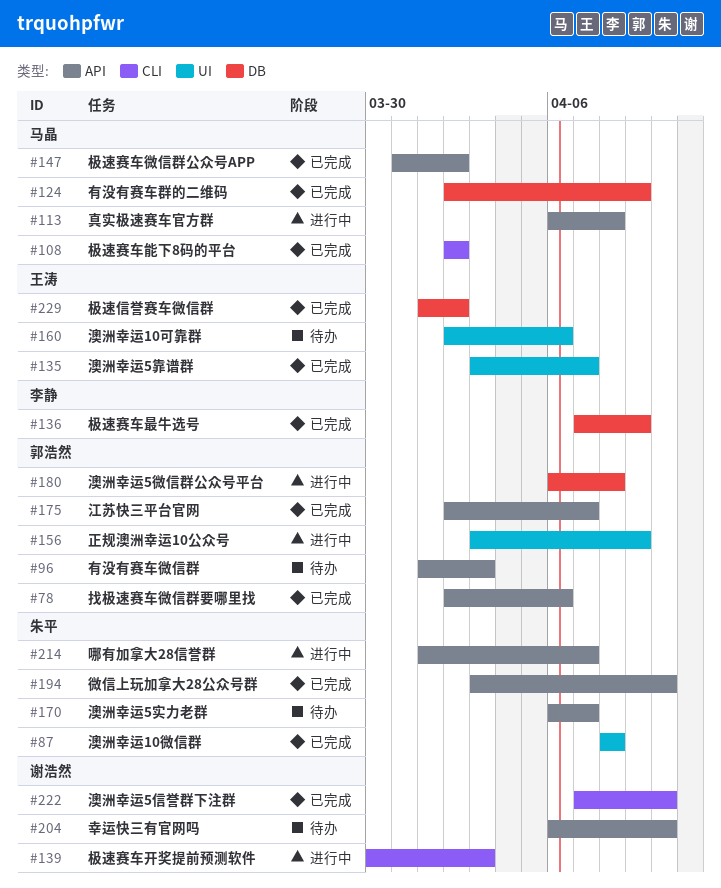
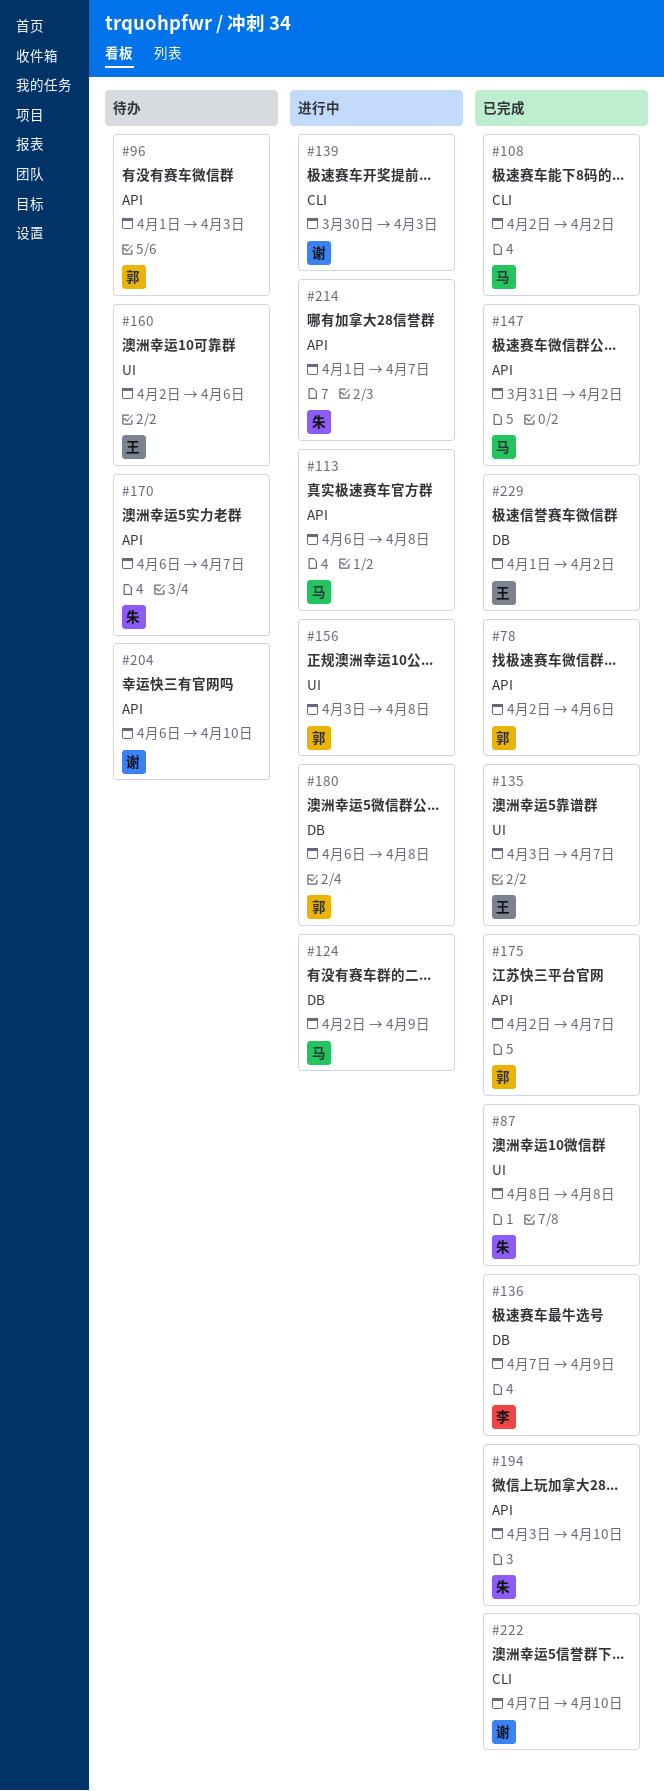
#124, status: 已完成 -> 进行中
#156, due: Apr 9 -> Apr 8

